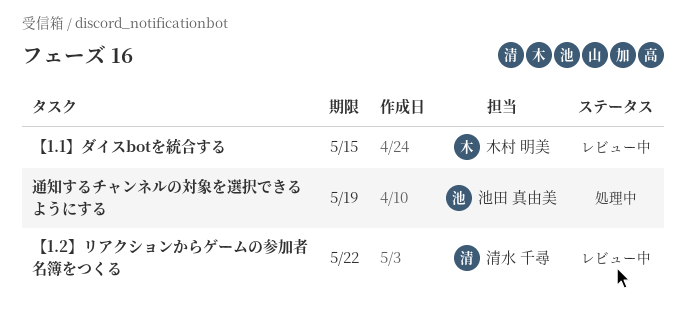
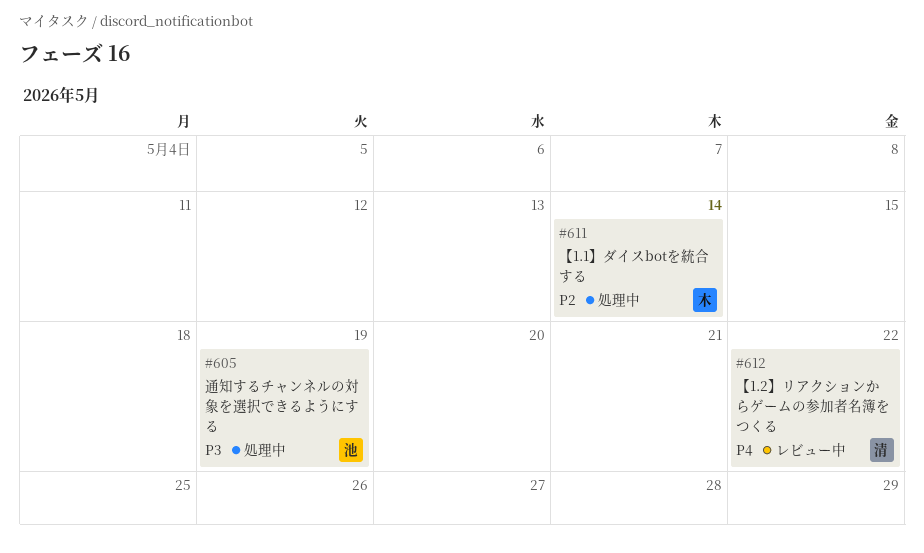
【1.1】ダイスbotを統合する, status: レビュー中 -> 処理中
【1.1】ダイスbotを統合する, due: May 15 -> May 14

